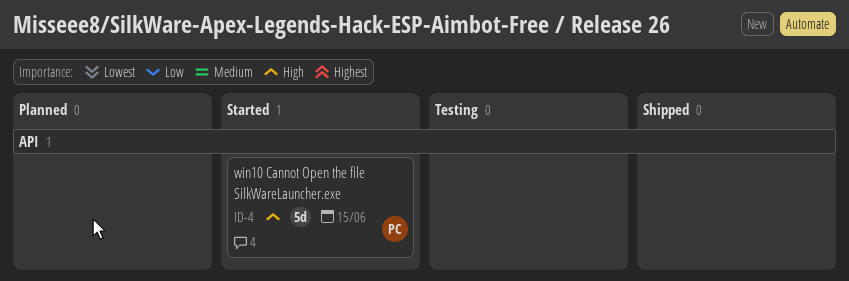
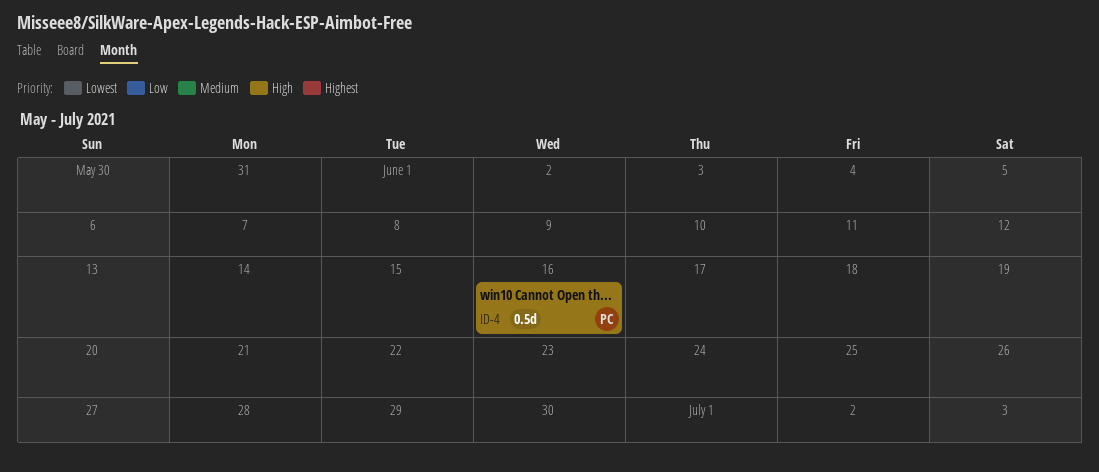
ID-4, estimate: 5d -> 0.5d
ID-4, due: Jun 15 -> Jun 16

